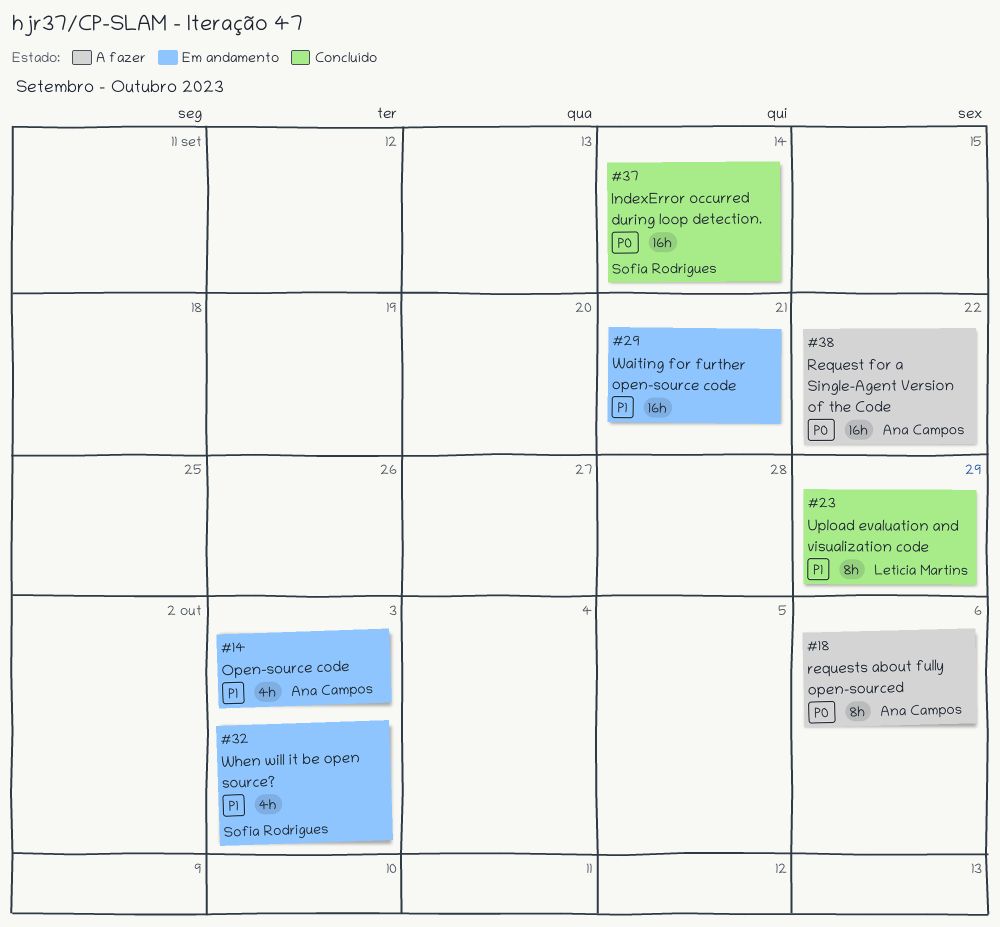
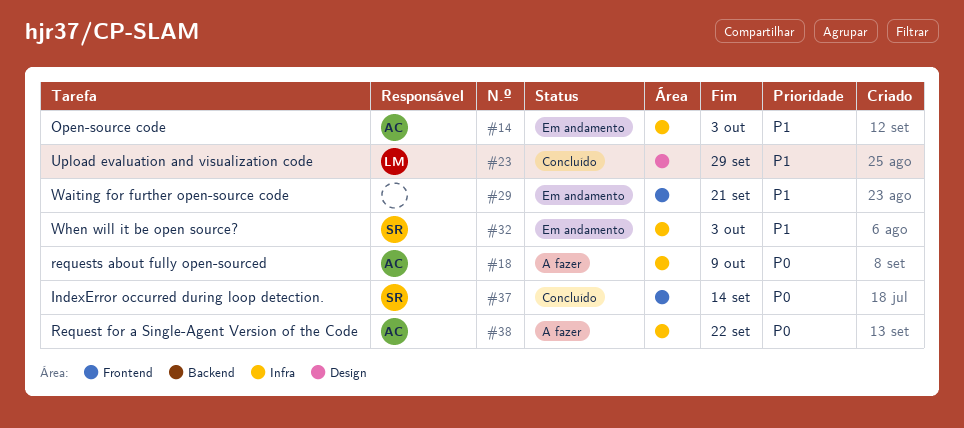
#18, due: Oct 6 -> Oct 9

